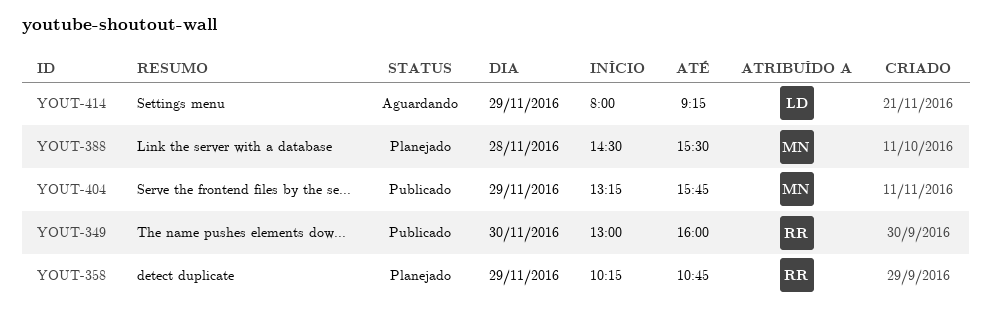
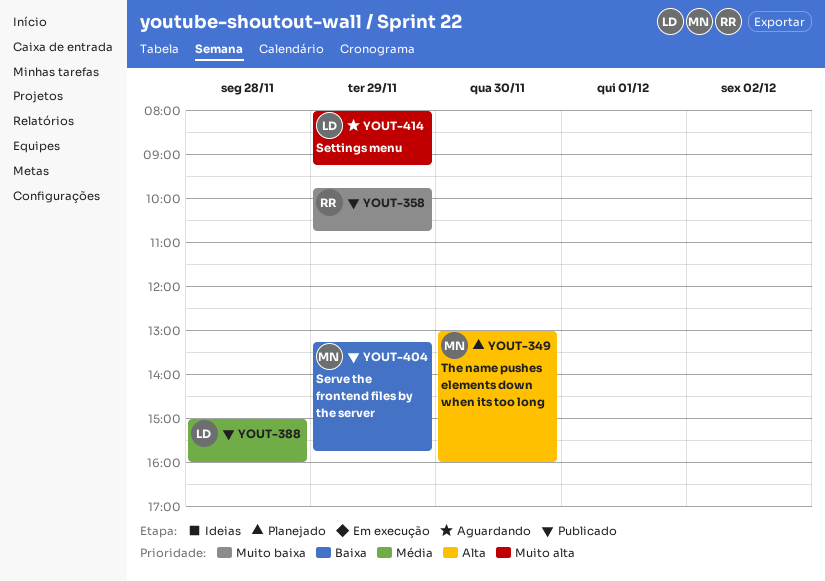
YOUT-349, status: Publicado -> Planejado
YOUT-349, owner: RR -> MN
YOUT-358, status: Planejado -> Publicado
YOUT-358, begins: 10:15 -> 09:45
YOUT-388, status: Planejado -> Publicado
YOUT-388, owner: MN -> LD
YOUT-388, begins: 14:30 -> 15:00
YOUT-388, ends: 15:30 -> 16:00

